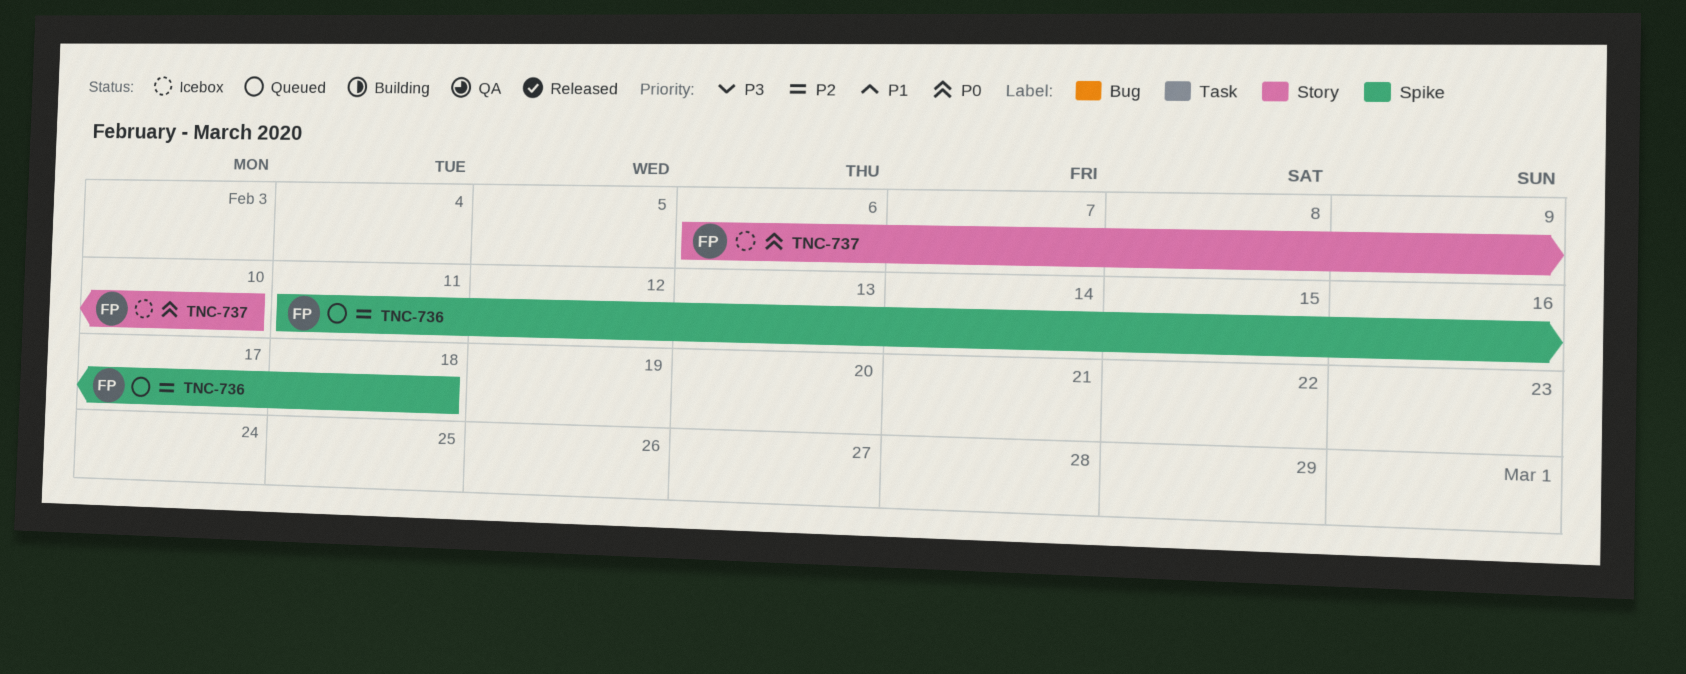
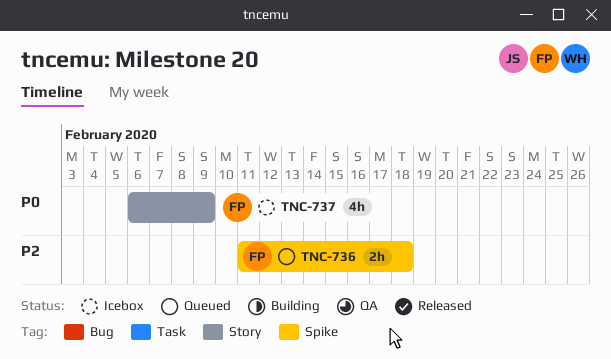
TNC-737, due: Feb 10 -> Feb 9

